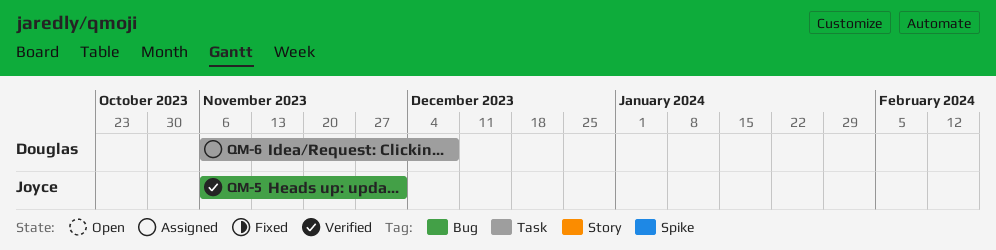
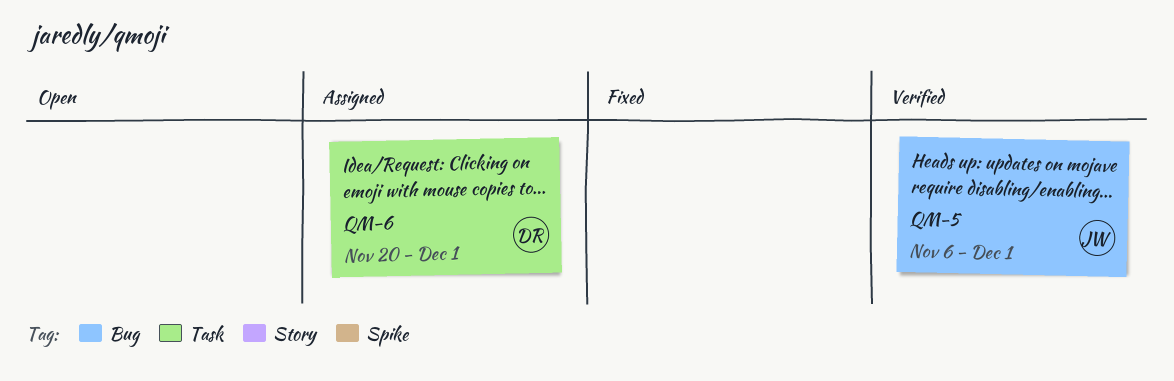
QM-6, start: Nov 6 -> Nov 20
QM-6, due: Dec 8 -> Dec 1

